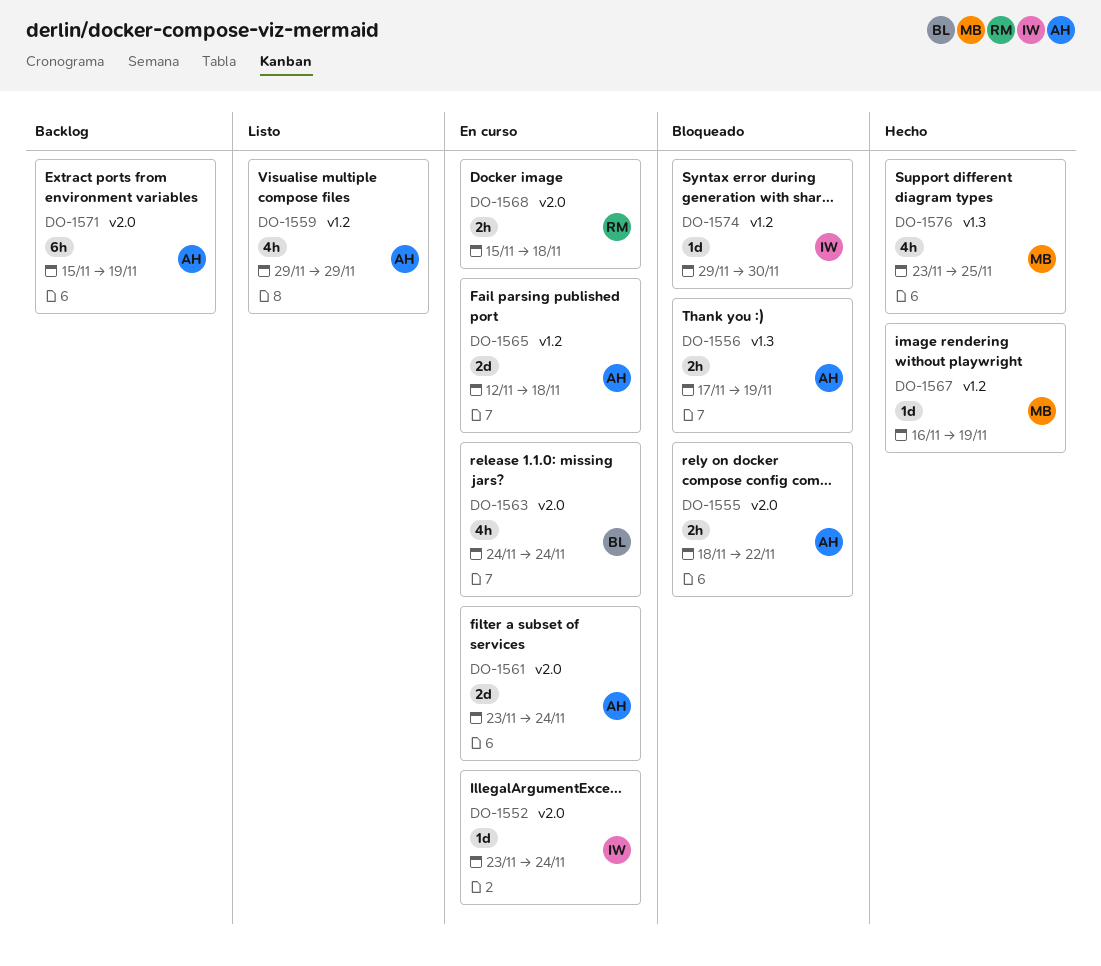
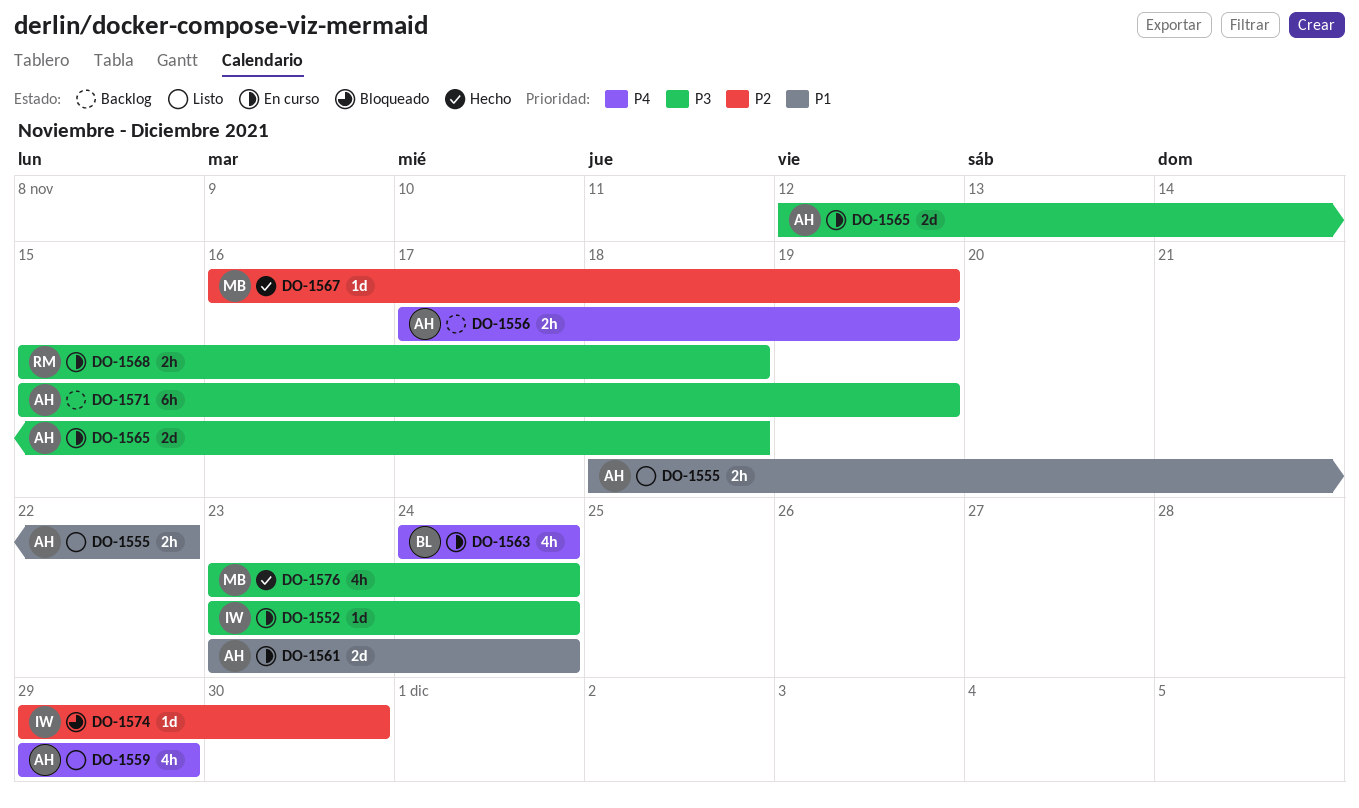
DO-1555, status: Bloqueado -> Listo
DO-1556, status: Bloqueado -> Backlog
DO-1576, due: Nov 25 -> Nov 24

